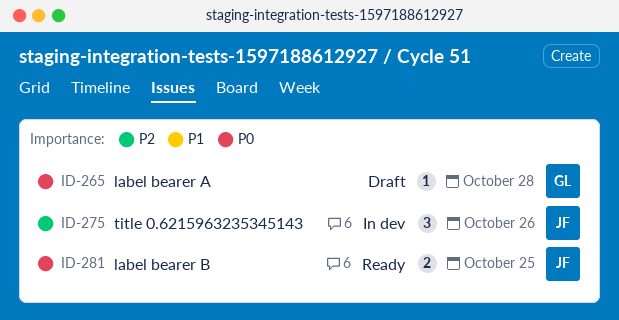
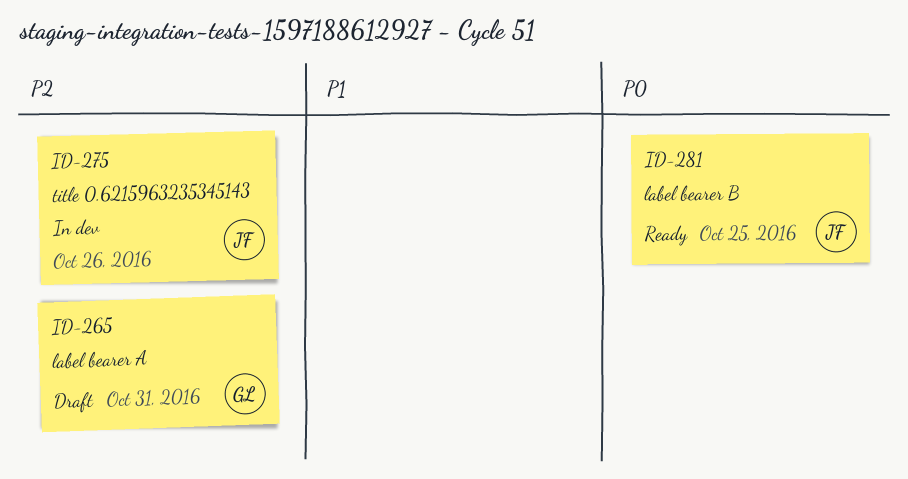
ID-265, priority: P0 -> P2
ID-265, due: Oct 28 -> Oct 31

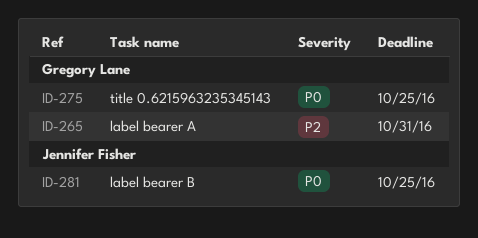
ID-275, owner: Jennifer Fisher -> Gregory Lane
ID-275, priority: P2 -> P0
ID-275, due: Oct 26 -> Oct 25

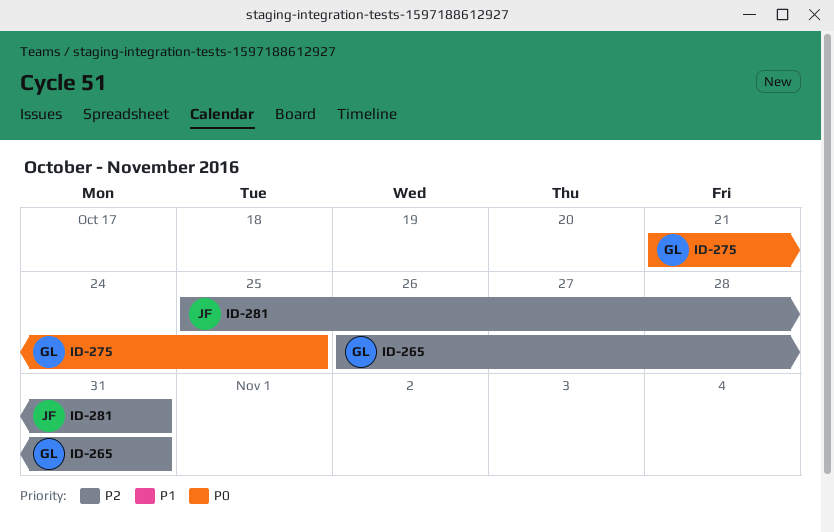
ID-281, priority: P0 -> P2
ID-281, due: Oct 25 -> Oct 31

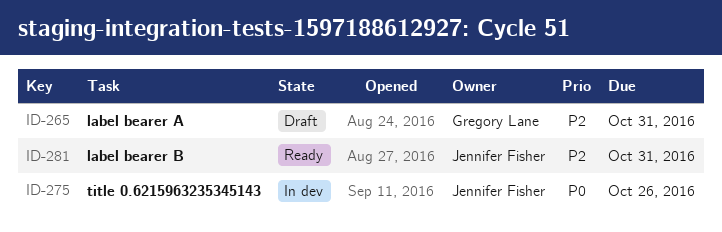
ID-275, owner: Gregory Lane -> Jennifer Fisher
ID-275, due: Oct 25 -> Oct 26

